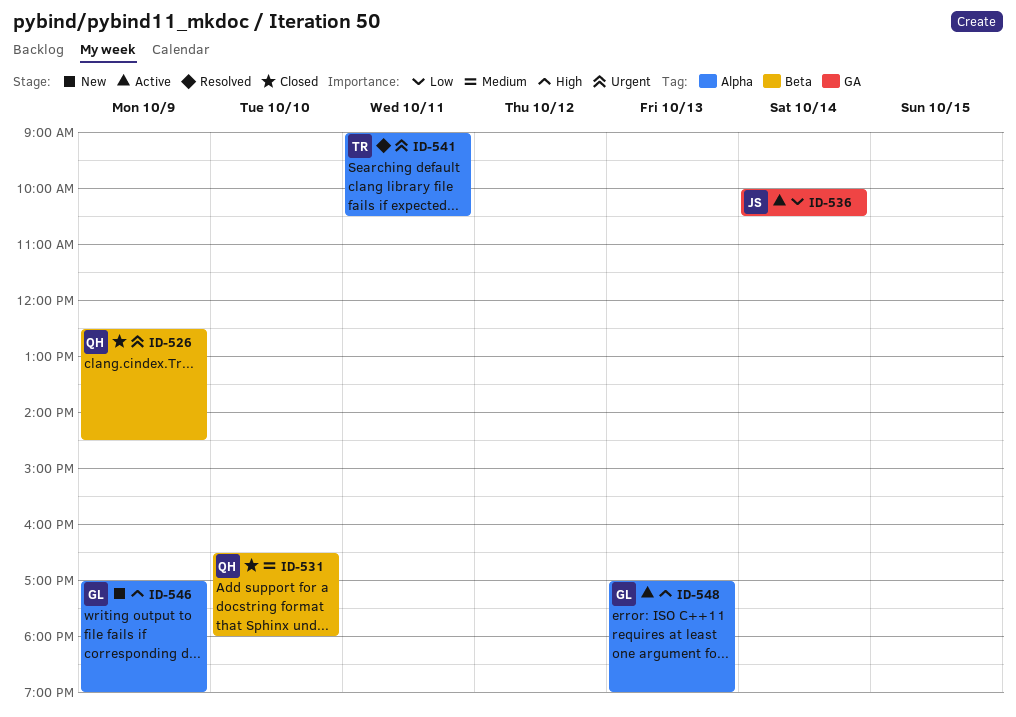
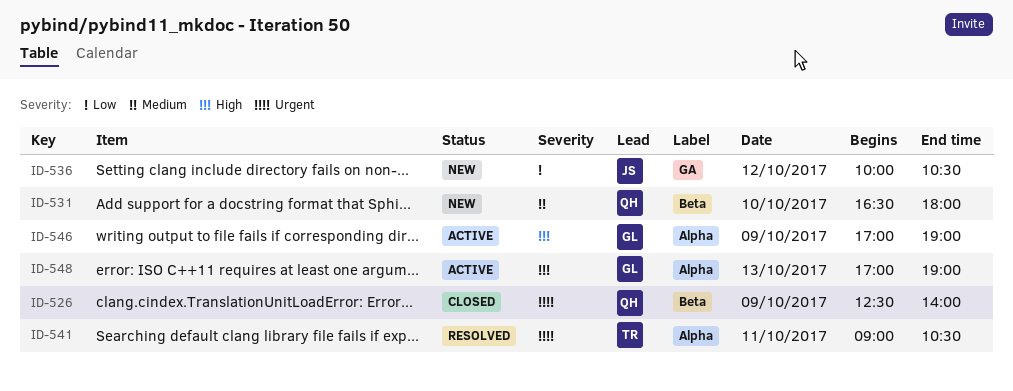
ID-526, ends: 14:30 -> 14:00
ID-531, status: Closed -> New
ID-536, status: Active -> New
ID-536, day: Oct 14 -> Oct 12
ID-546, status: New -> Active

